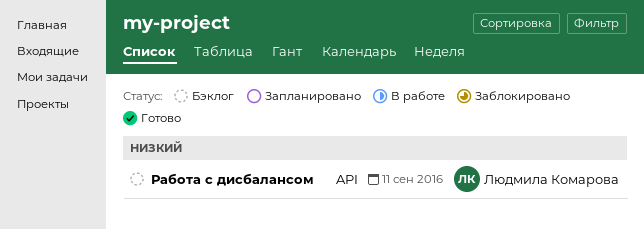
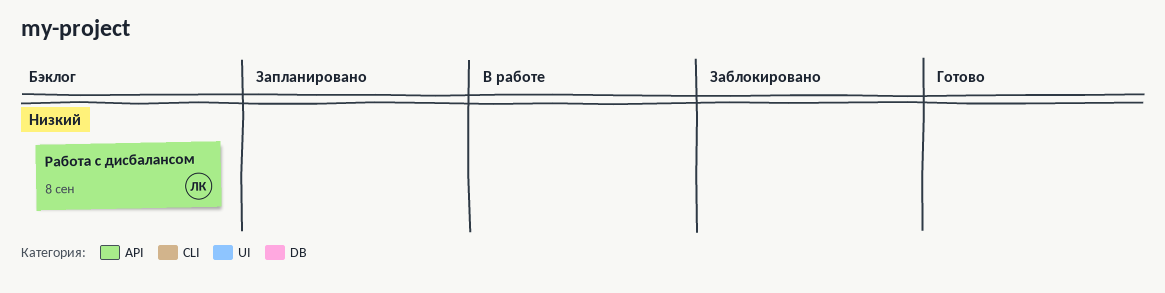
Работа с дисбалансом, due: Sep 11 -> Sep 8

